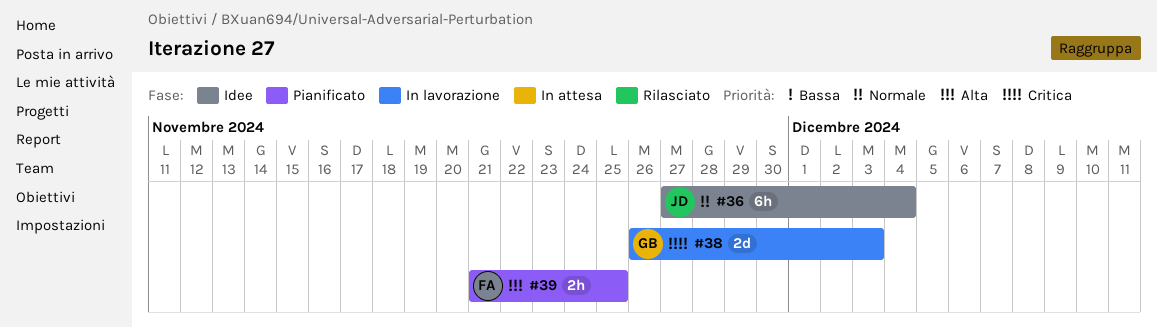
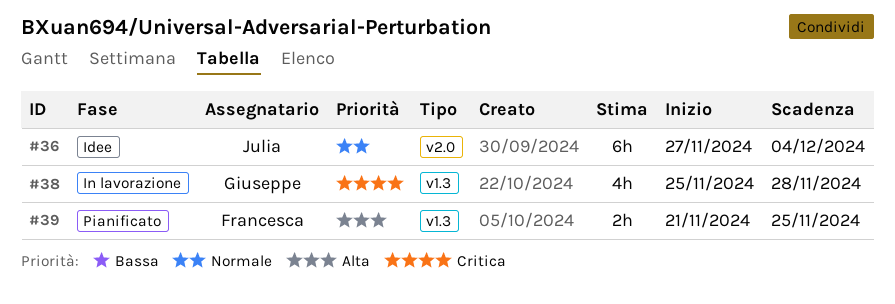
#38, estimate: 2d -> 4h
#38, start: Nov 26 -> Nov 25
#38, due: Dec 3 -> Nov 28

